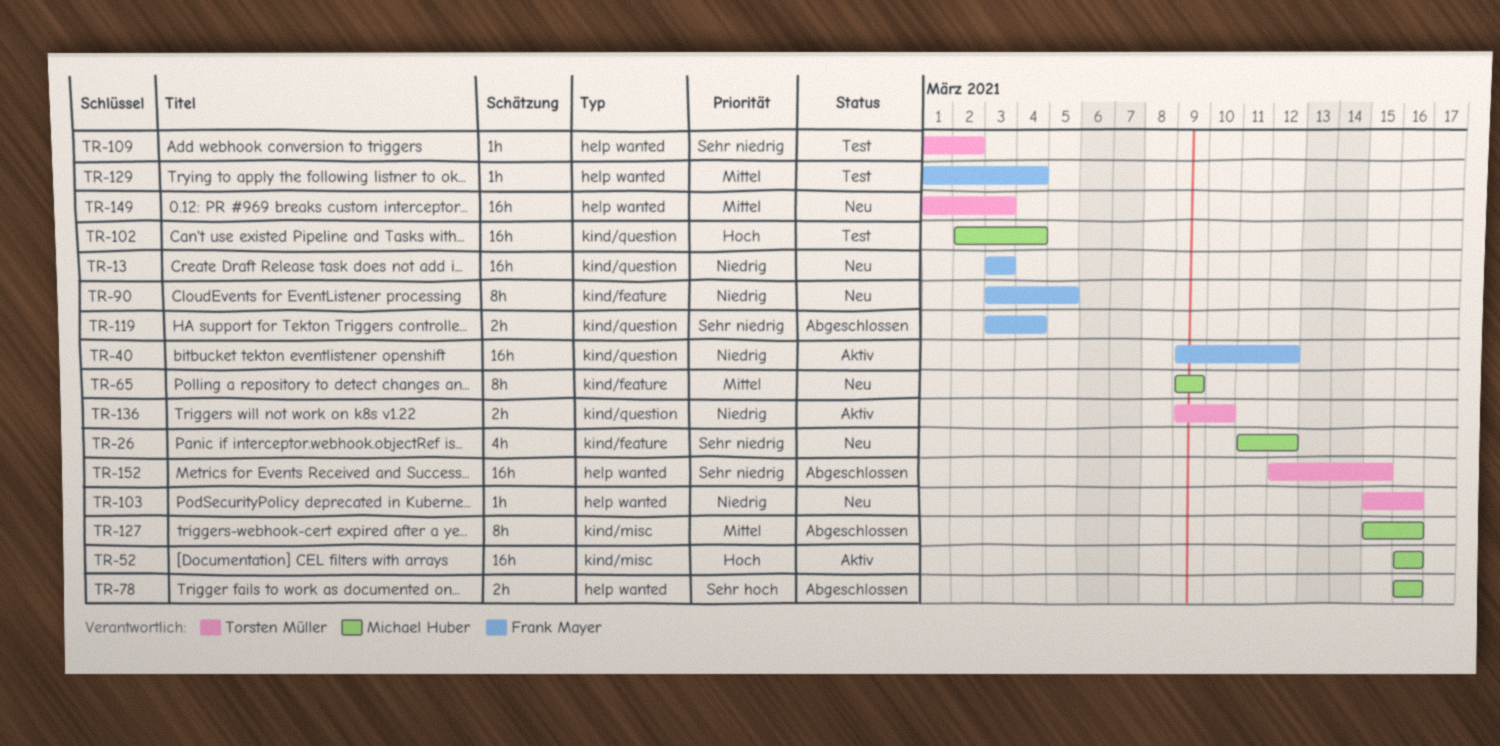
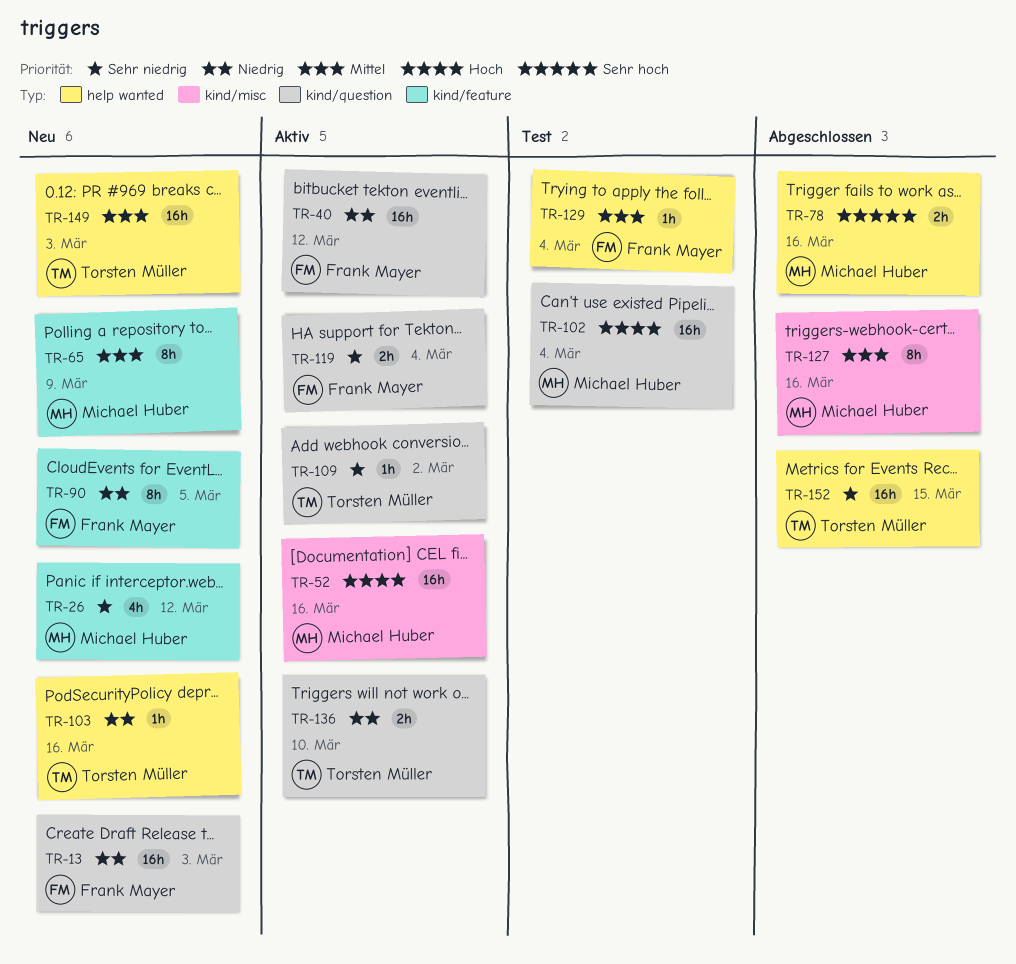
TR-109, status: Test -> Aktiv
TR-109, label: help wanted -> kind/question
TR-119, status: Abgeschlossen -> Aktiv

